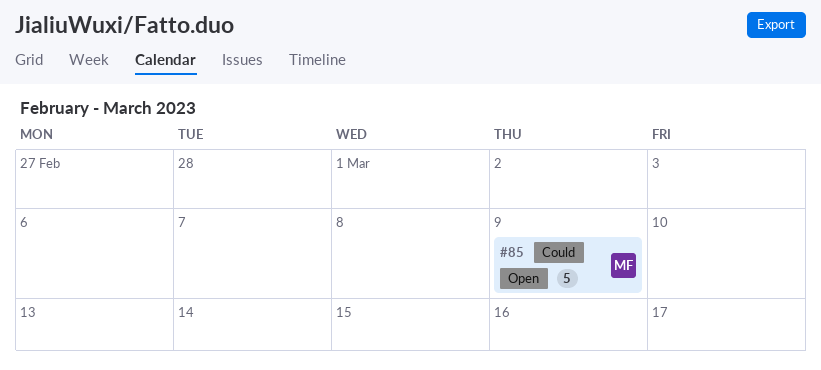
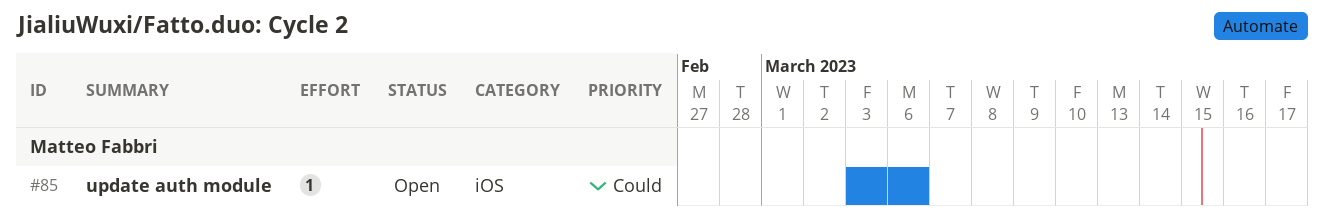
#85, estimate: 5 -> 1
#85, due: Mar 9 -> Mar 6

